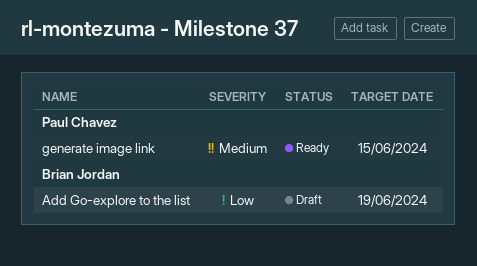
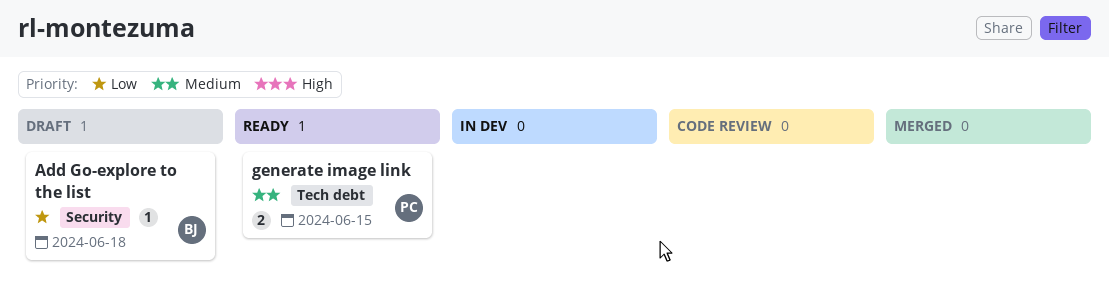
Add Go-explore to the list, due: Jun 19 -> Jun 18

